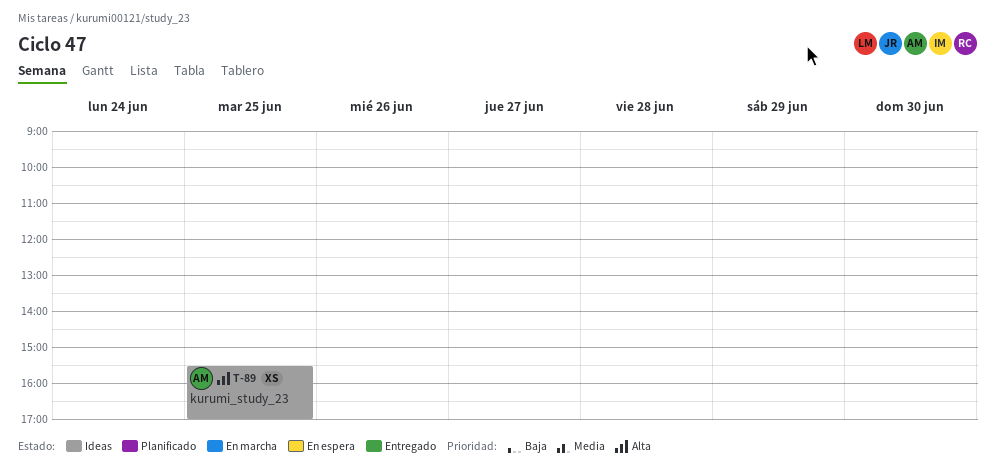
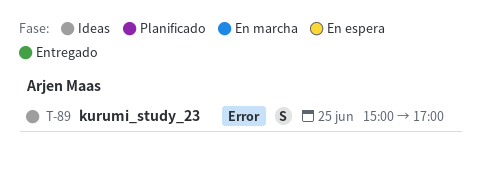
T-89, estimate: XS -> S
T-89, begins: 15:30 -> 15:00

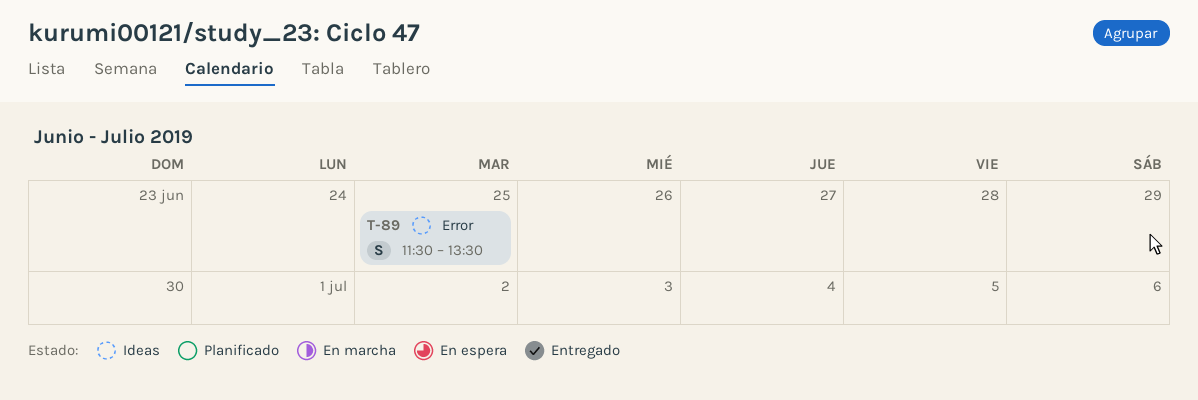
T-89, begins: 15:00 -> 11:30
T-89, ends: 17:00 -> 13:30

